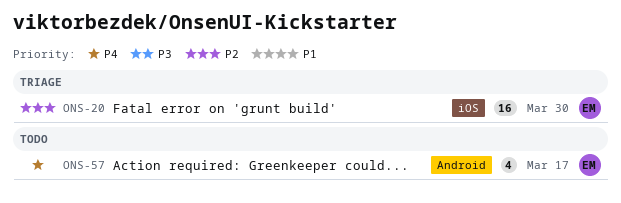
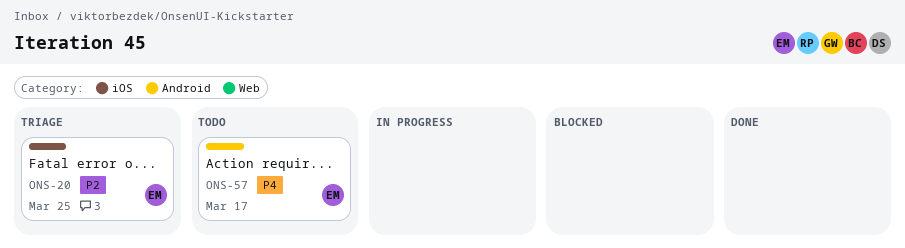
ONS-20, due: Mar 30 -> Mar 25

